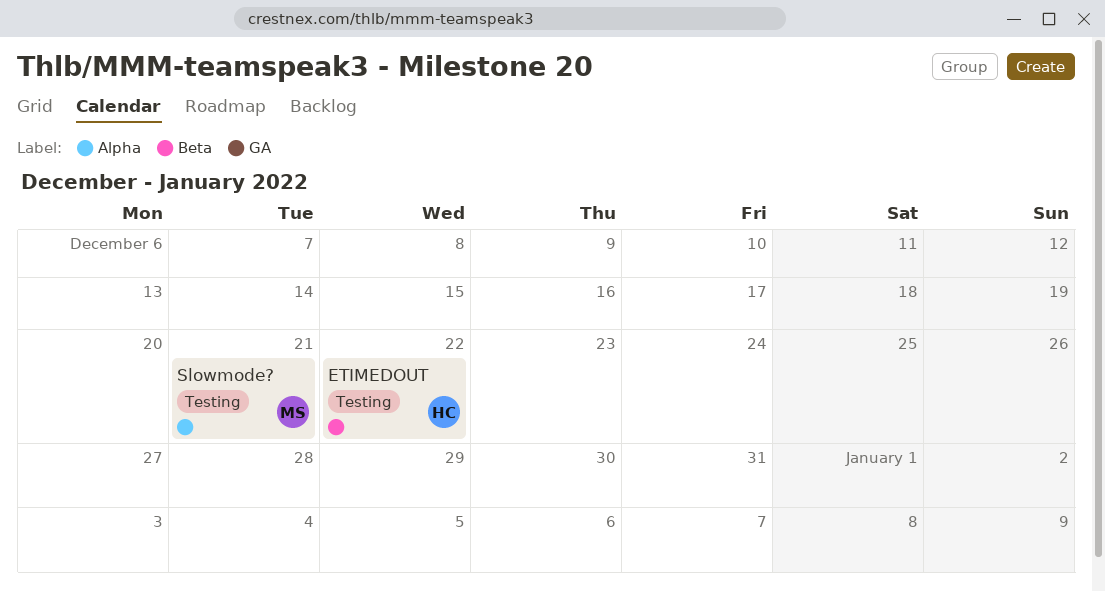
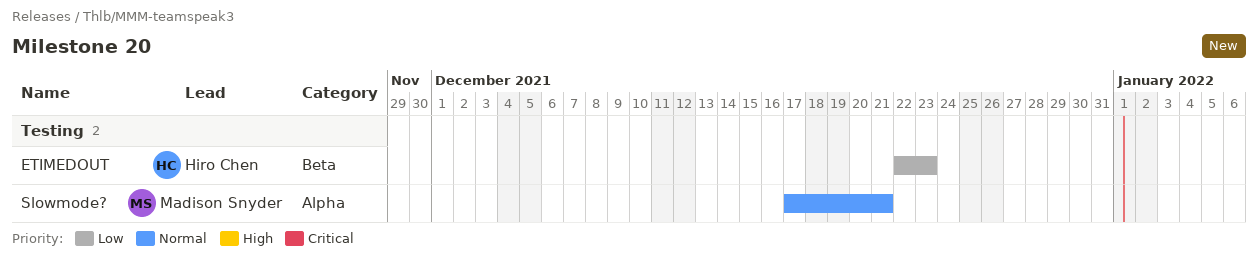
ETIMEDOUT, due: Dec 22 -> Dec 23

